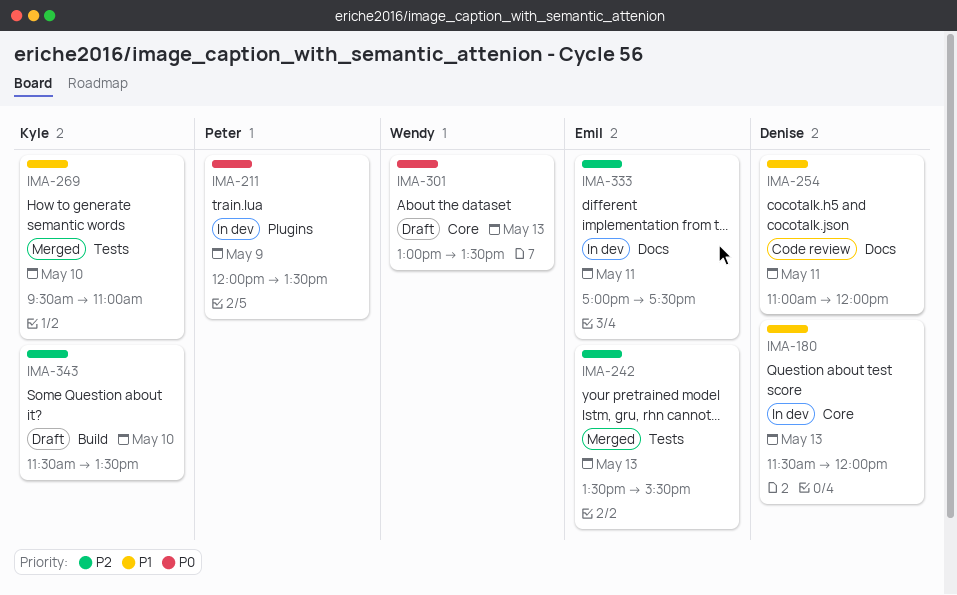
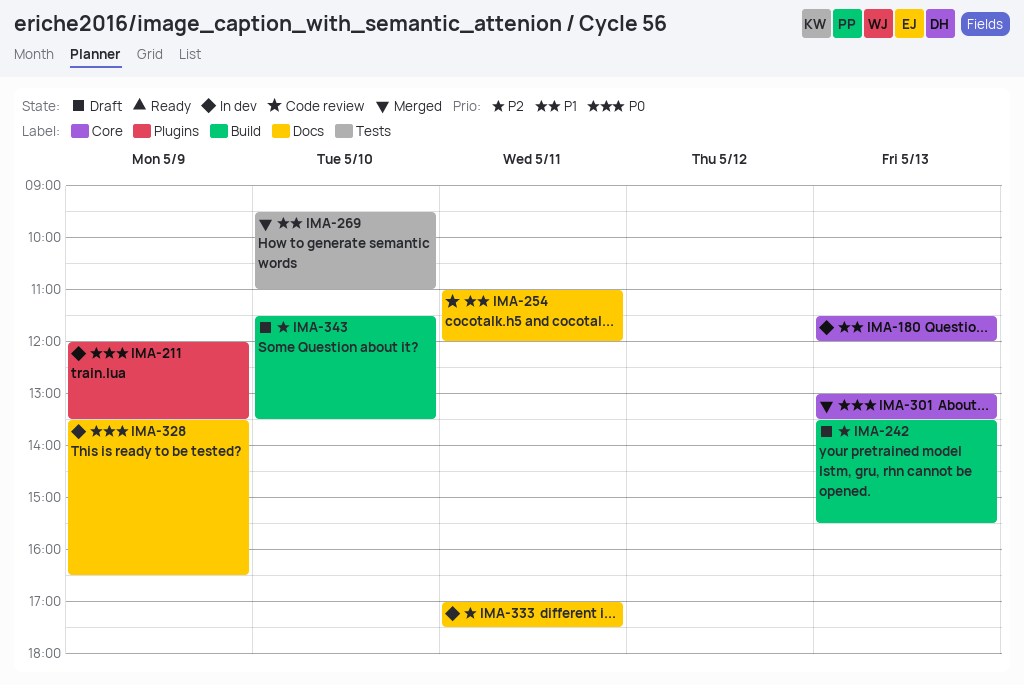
IMA-242, status: Merged -> Draft
IMA-242, label: Tests -> Build
IMA-301, status: Draft -> Merged
IMA-328: none -> present

